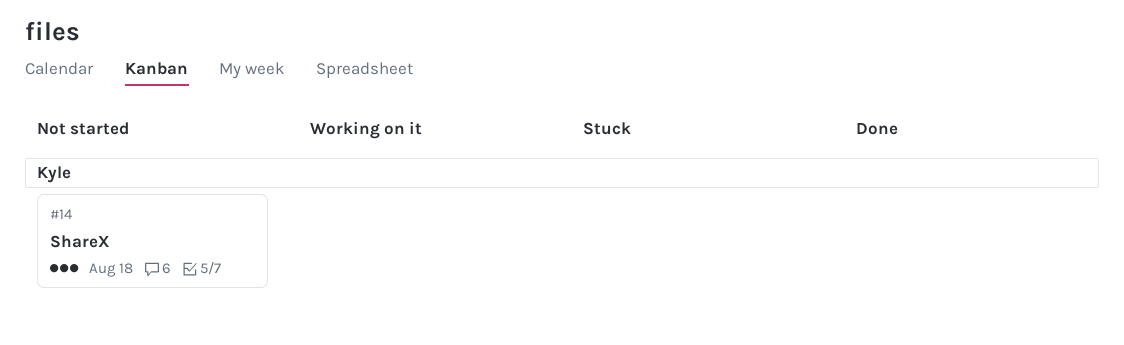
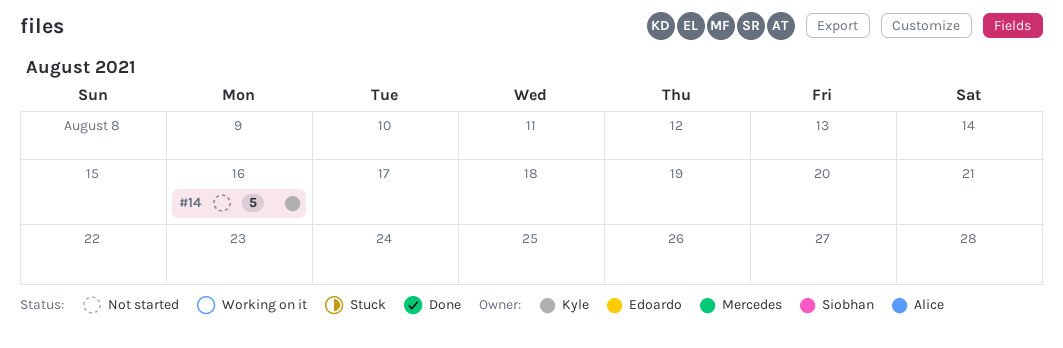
#14, estimate: 3 -> 5
#14, due: Aug 18 -> Aug 16

